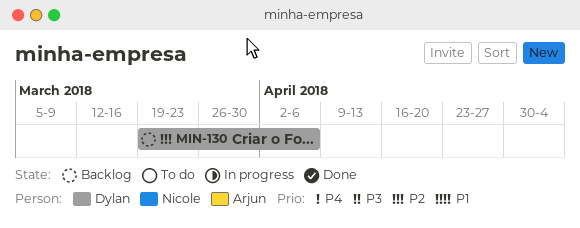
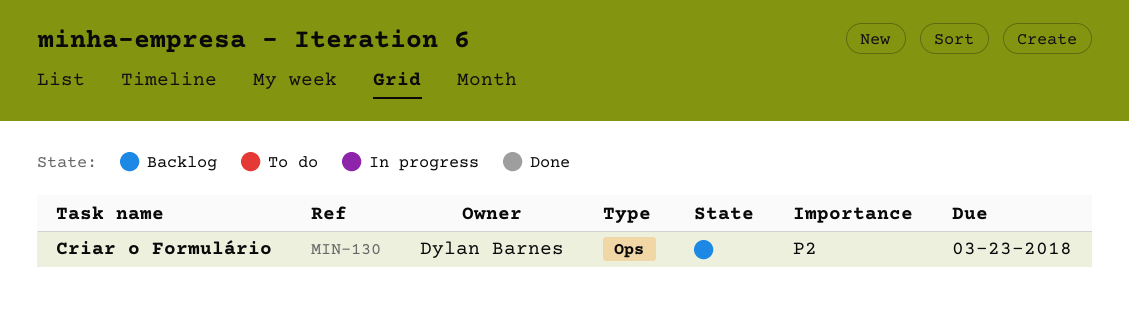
MIN-130, due: Apr 6 -> Mar 23

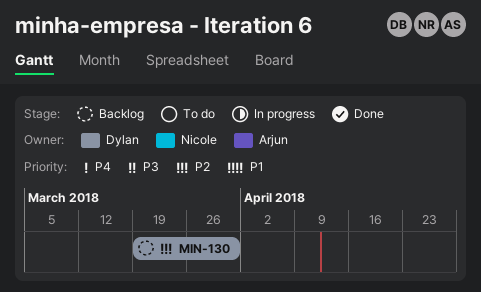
MIN-130, due: Mar 23 -> Mar 30

